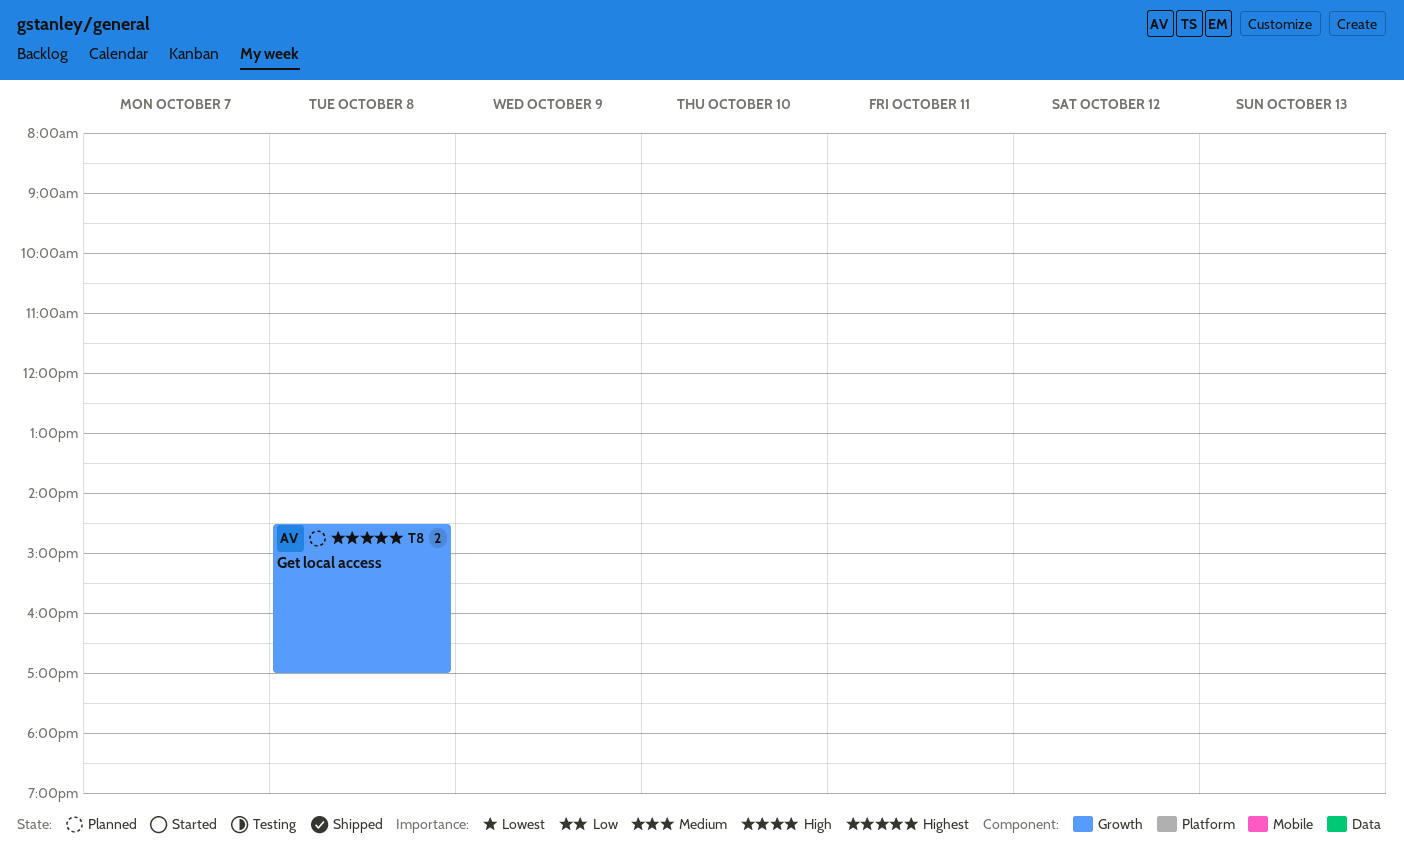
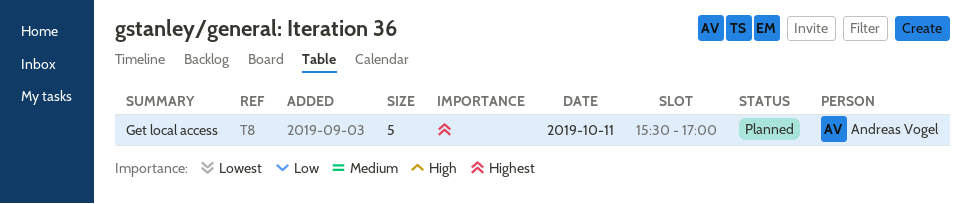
T8, estimate: 2 -> 5
T8, day: Oct 8 -> Oct 11
T8, begins: 14:30 -> 15:30

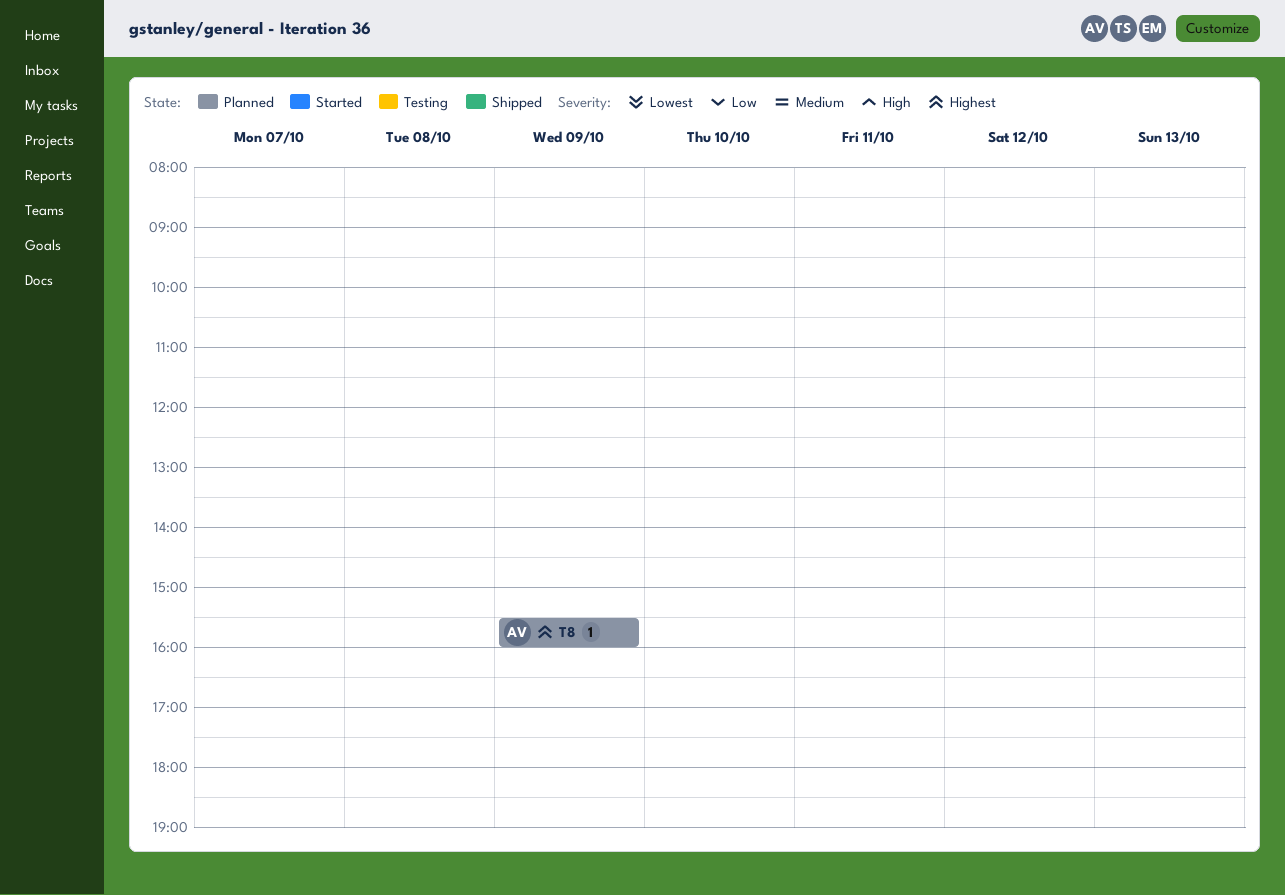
T8, estimate: 5 -> 1
T8, day: Oct 11 -> Oct 9
T8, ends: 17:00 -> 16:00

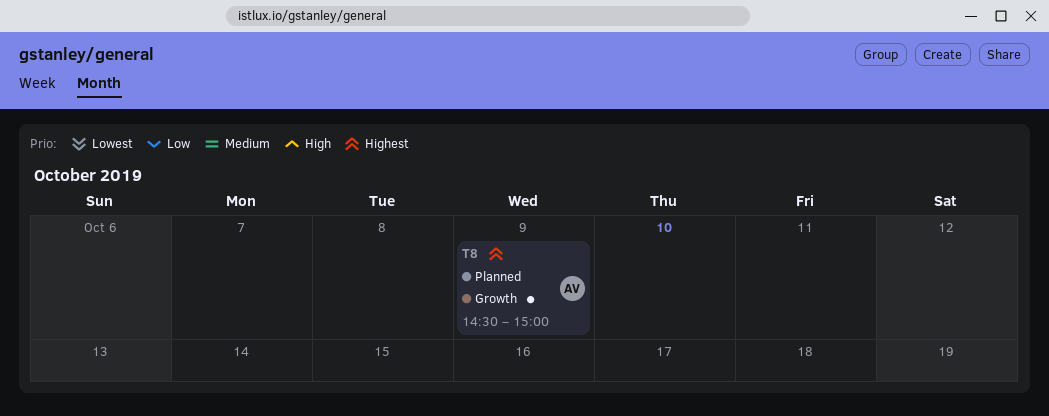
T8, begins: 15:30 -> 14:30
T8, ends: 16:00 -> 15:00

